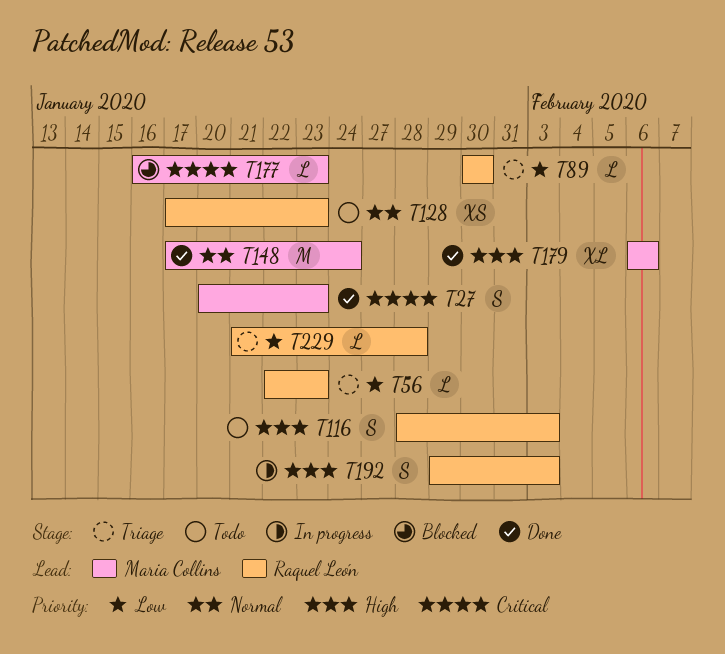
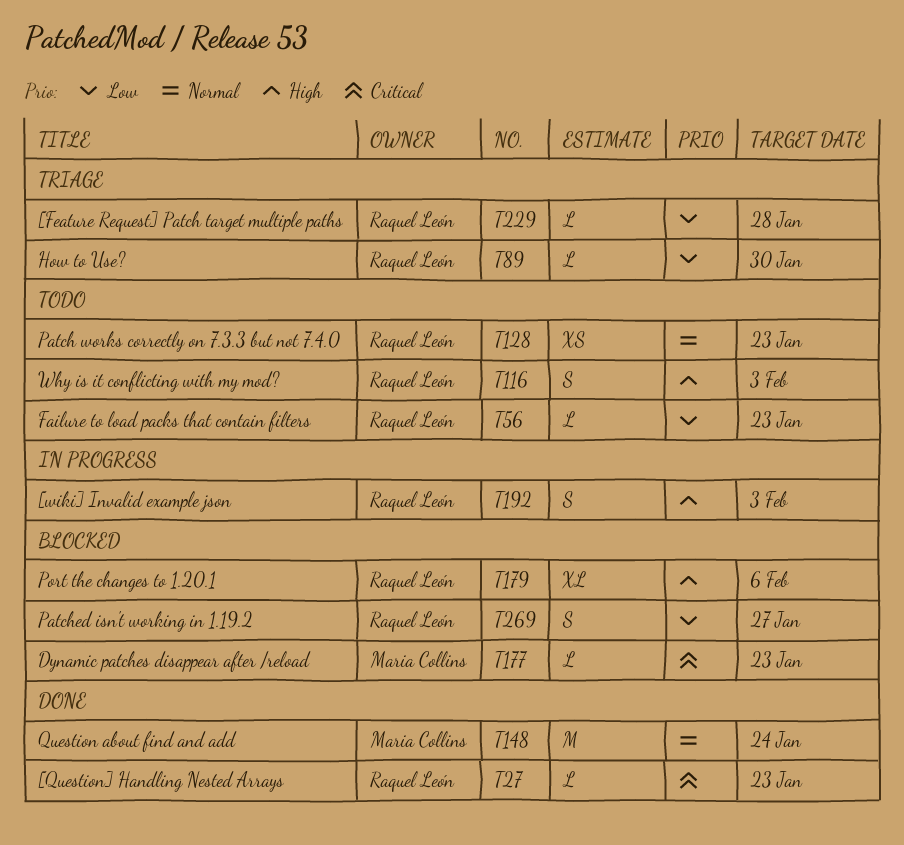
T27, owner: Maria Collins -> Raquel León
T27, estimate: S -> L
T56, status: Triage -> Todo
T179, status: Done -> Blocked
T179, owner: Maria Collins -> Raquel León
T269: none -> present

